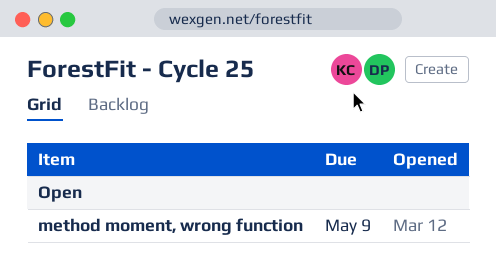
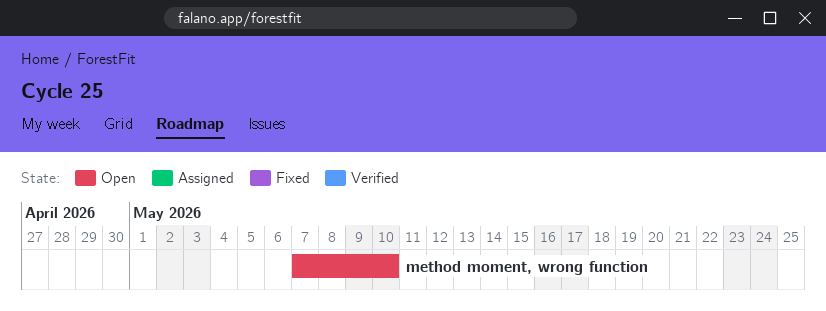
method moment, wrong function, due: May 9 -> May 10

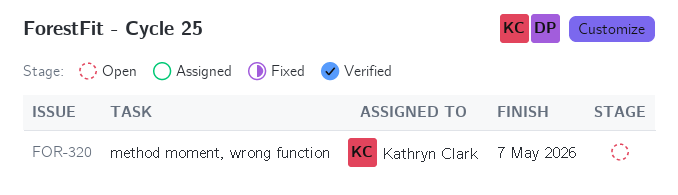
method moment, wrong function, due: May 10 -> May 7

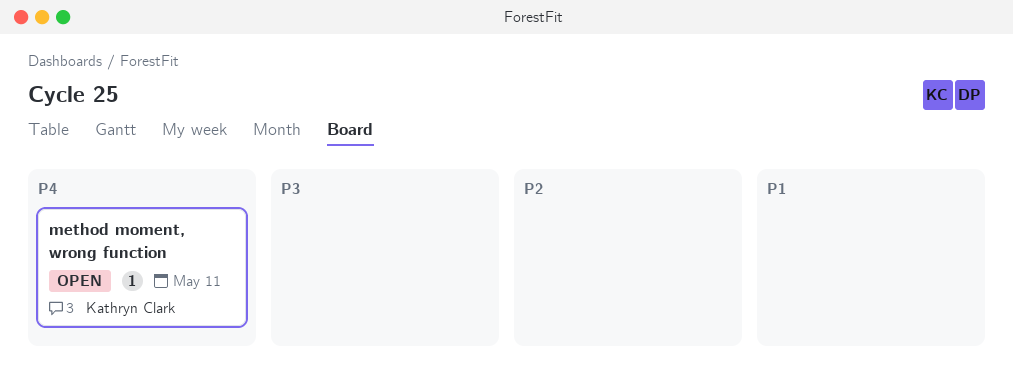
method moment, wrong function, due: May 7 -> May 11

